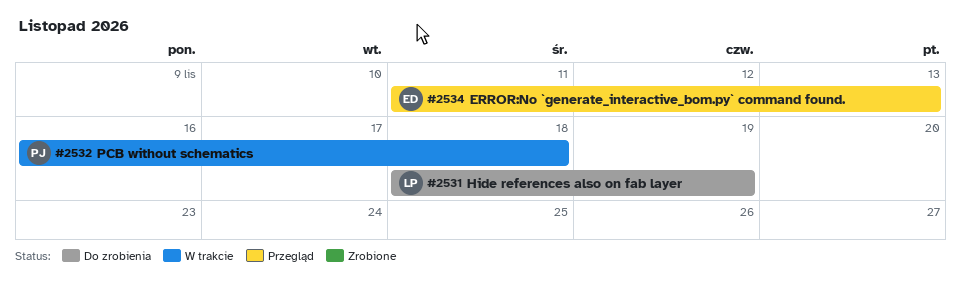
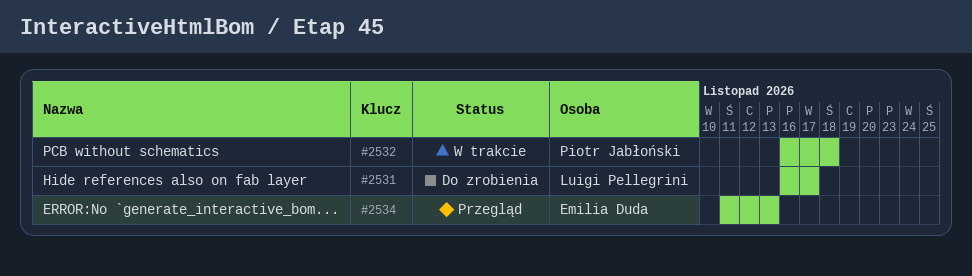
#2531, start: Nov 18 -> Nov 16
#2531, due: Nov 19 -> Nov 17

